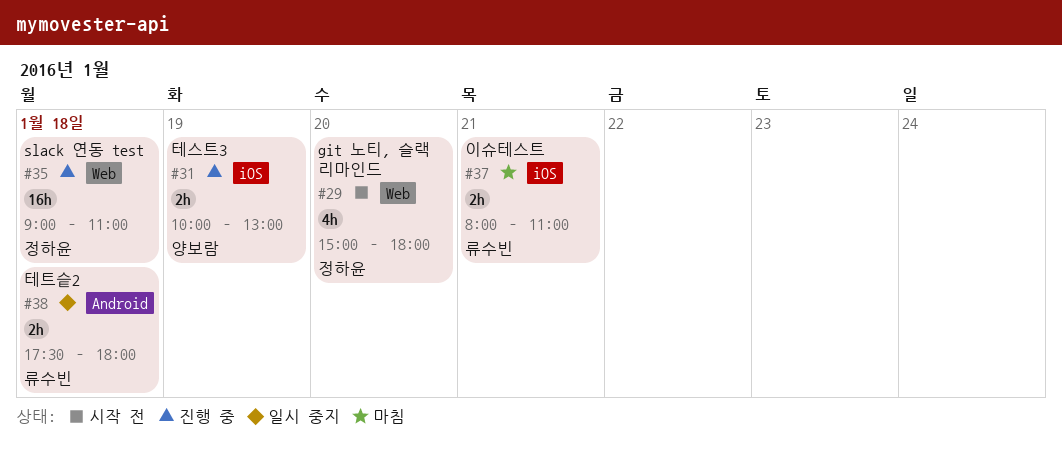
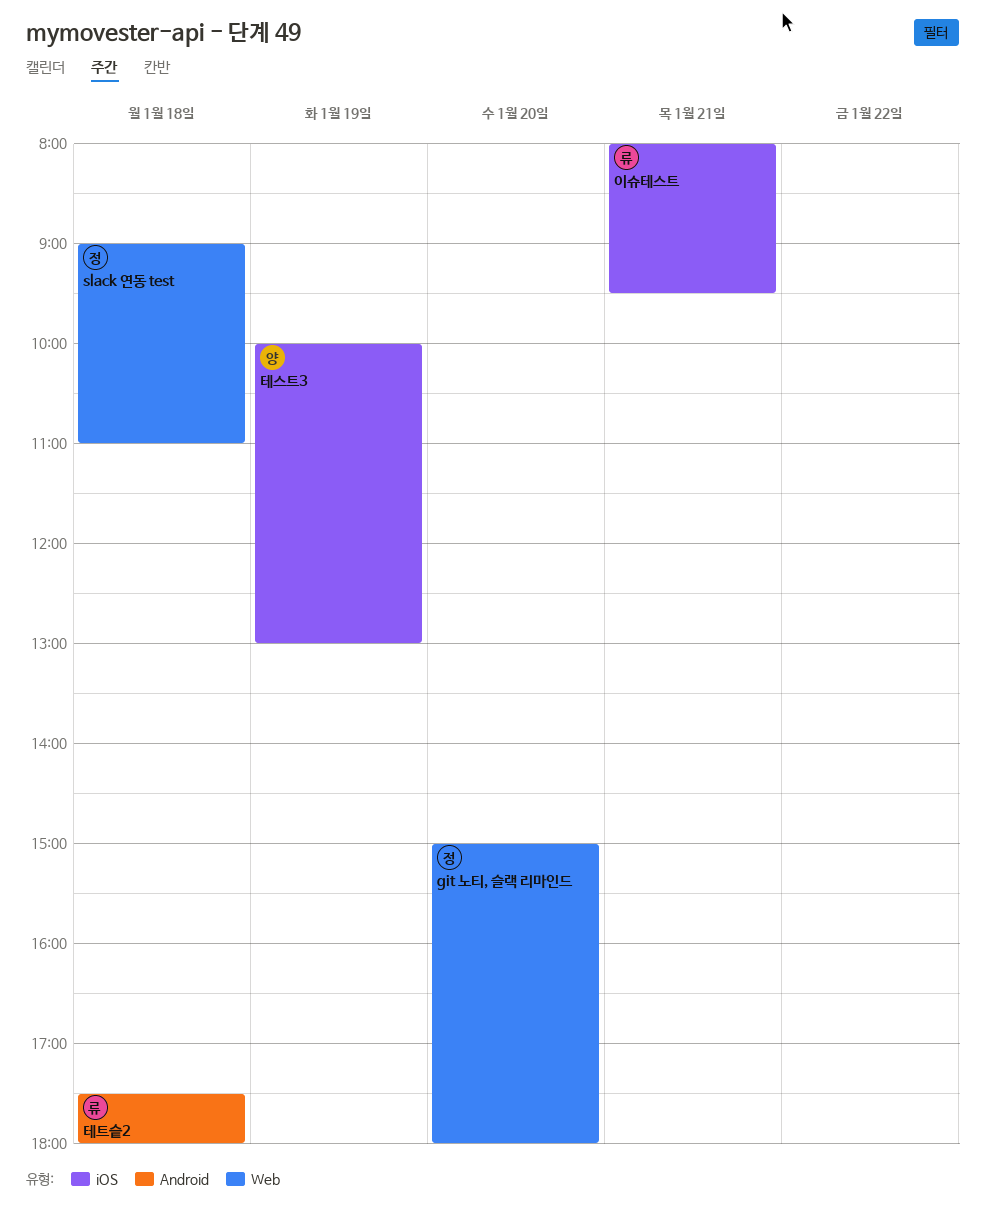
이슈테스트, ends: 11:00 -> 09:30

